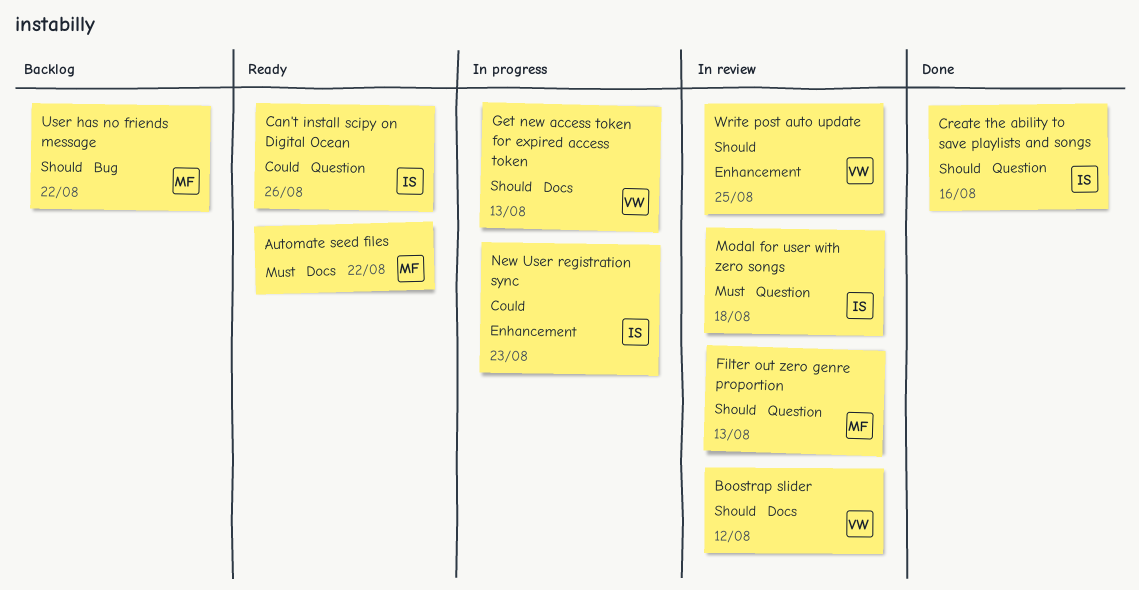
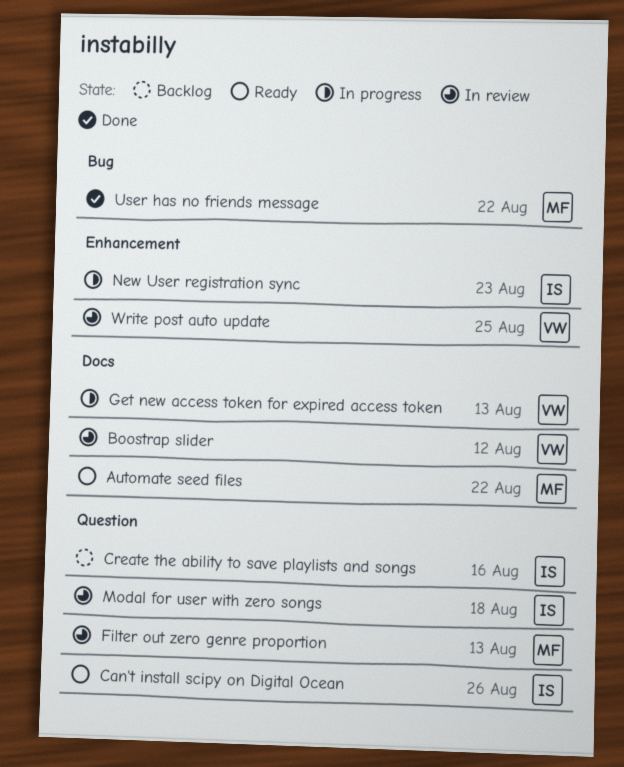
Create the ability to save playlists and songs, status: Done -> Backlog
User has no friends message, status: Backlog -> Done

